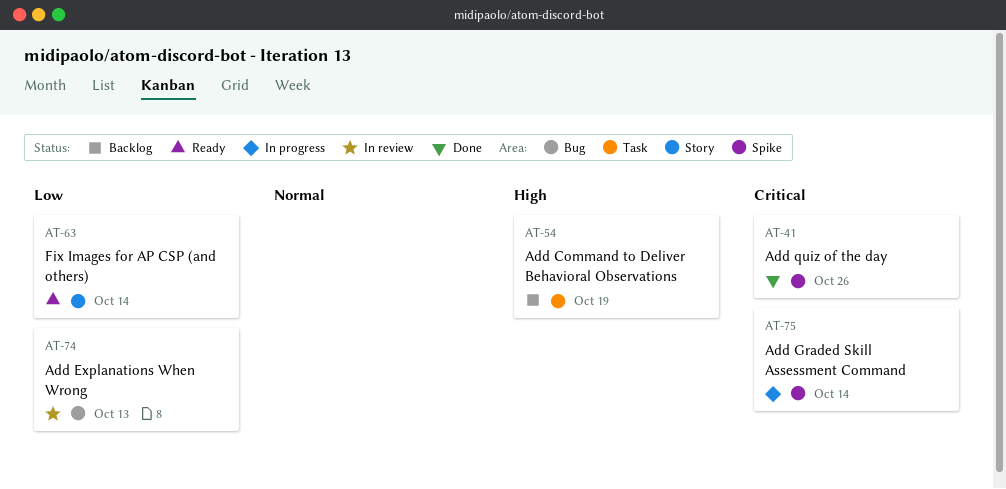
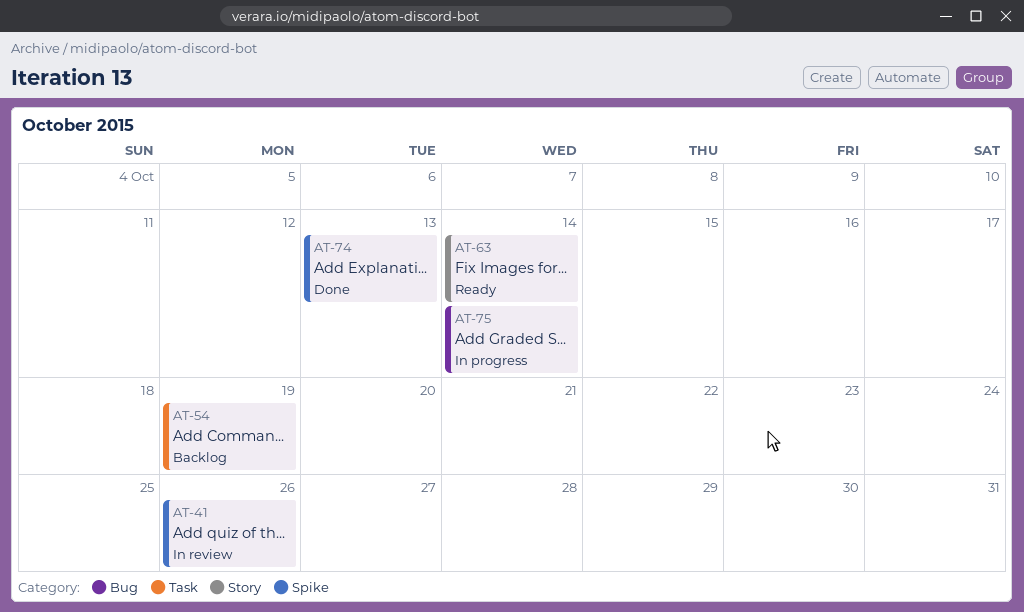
AT-41, status: Done -> In review
AT-74, status: In review -> Done
AT-74, label: Bug -> Spike
AT-75, label: Spike -> Bug

